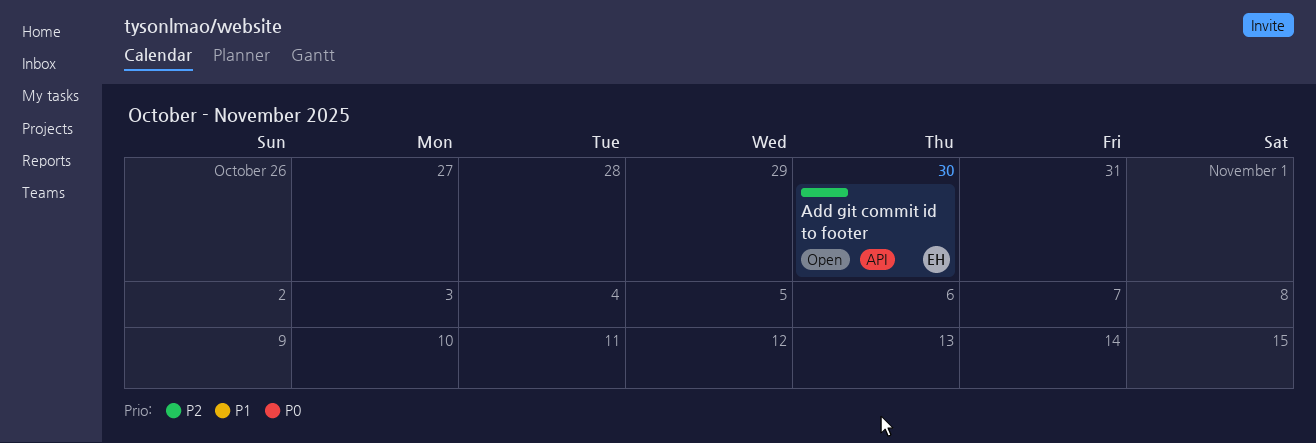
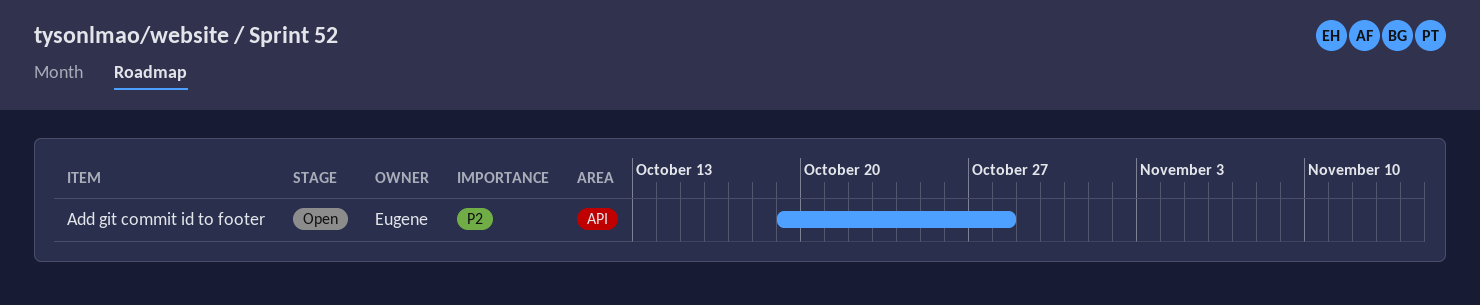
Add git commit id to footer, due: Oct 30 -> Oct 28

